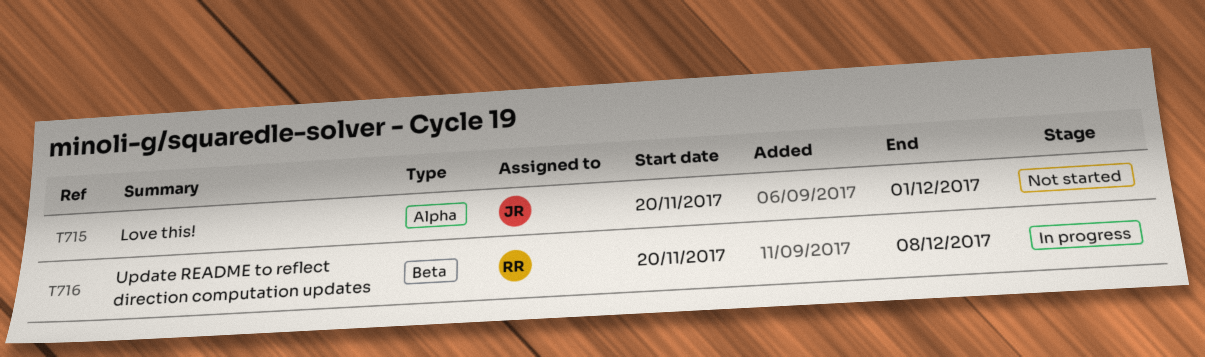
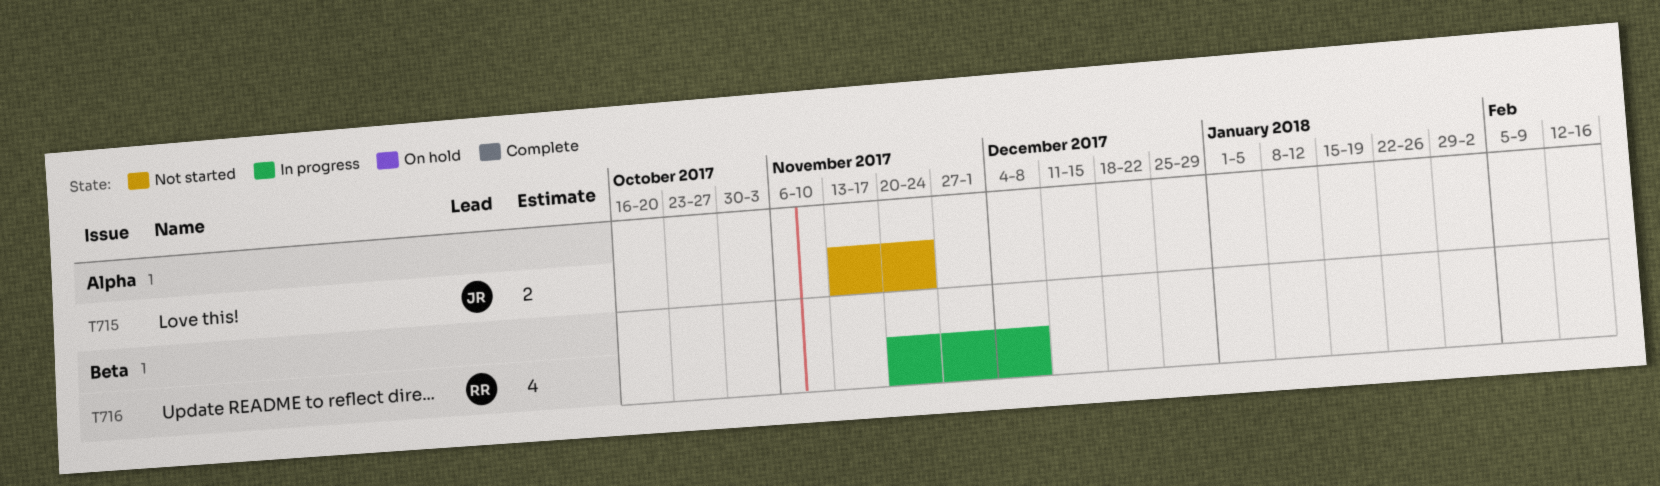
T715, start: Nov 20 -> Nov 13
T715, due: Dec 1 -> Nov 24

